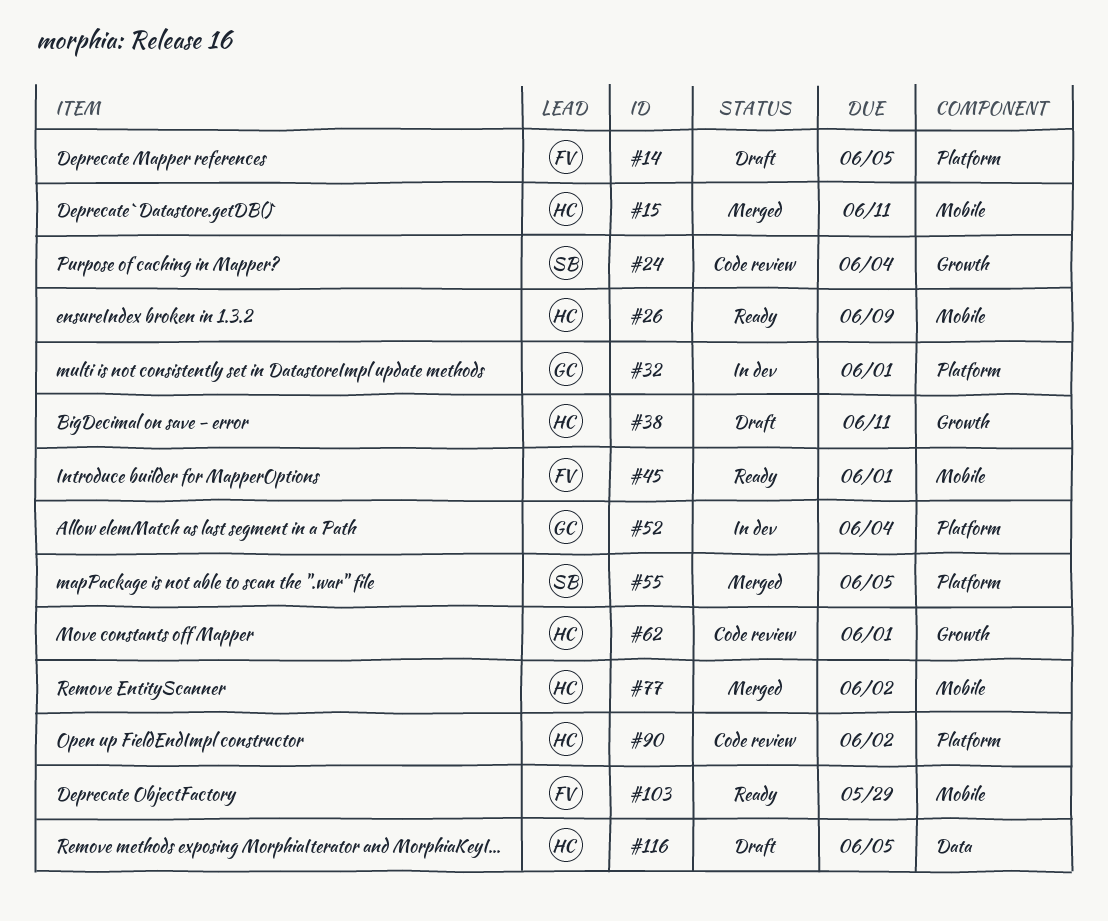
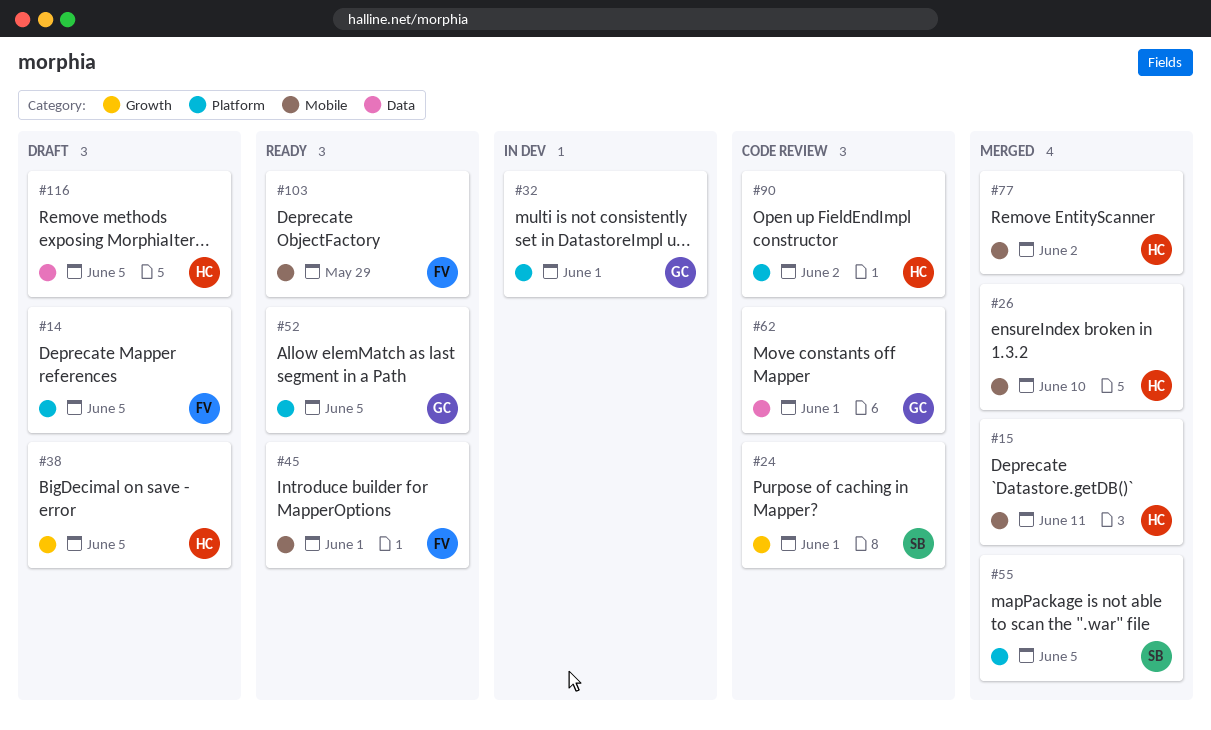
#24, due: Jun 4 -> Jun 1
#26, status: Ready -> Merged
#26, due: Jun 9 -> Jun 10
#38, due: Jun 11 -> Jun 5
#52, status: In dev -> Ready
#52, due: Jun 4 -> Jun 5
#62, owner: HC -> GC
#62, label: Growth -> Data

